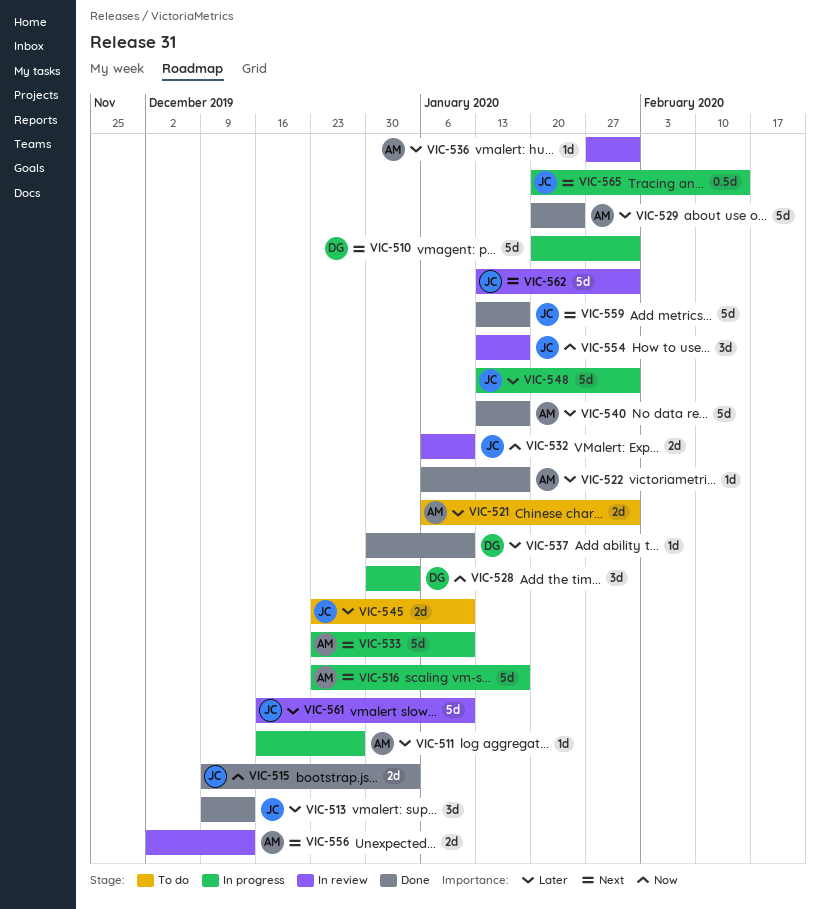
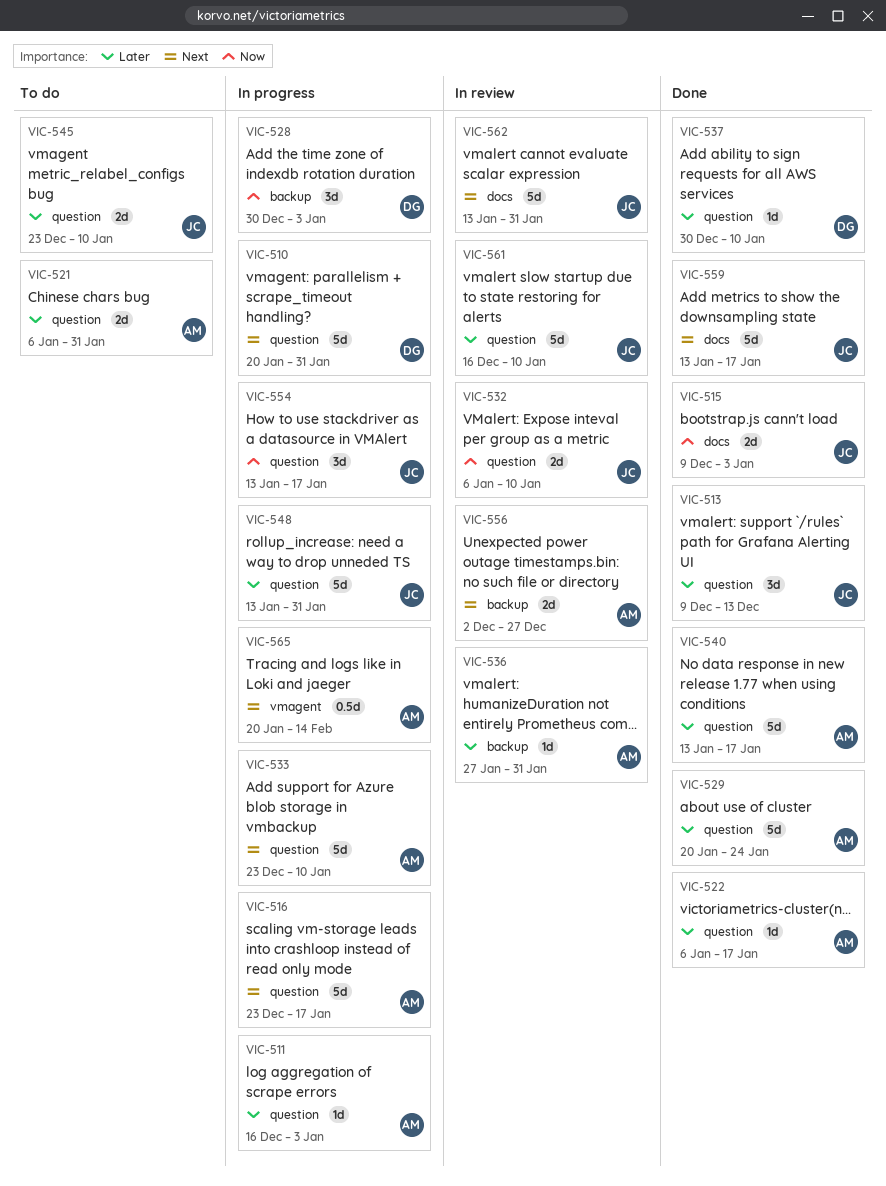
VIC-511, due: Dec 27 -> Jan 3
VIC-554, status: In review -> In progress
VIC-556, due: Dec 13 -> Dec 27
VIC-565, owner: JC -> AM

